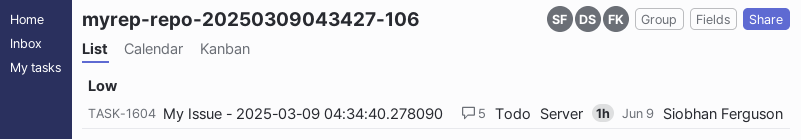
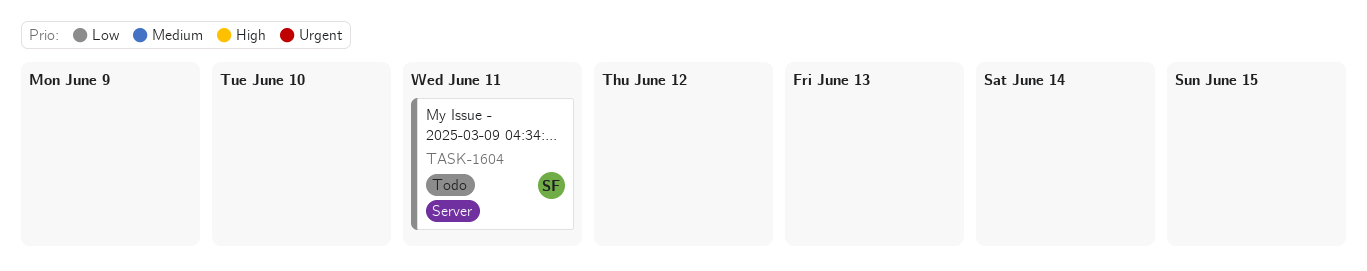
TASK-1604, due: Jun 9 -> Jun 11

